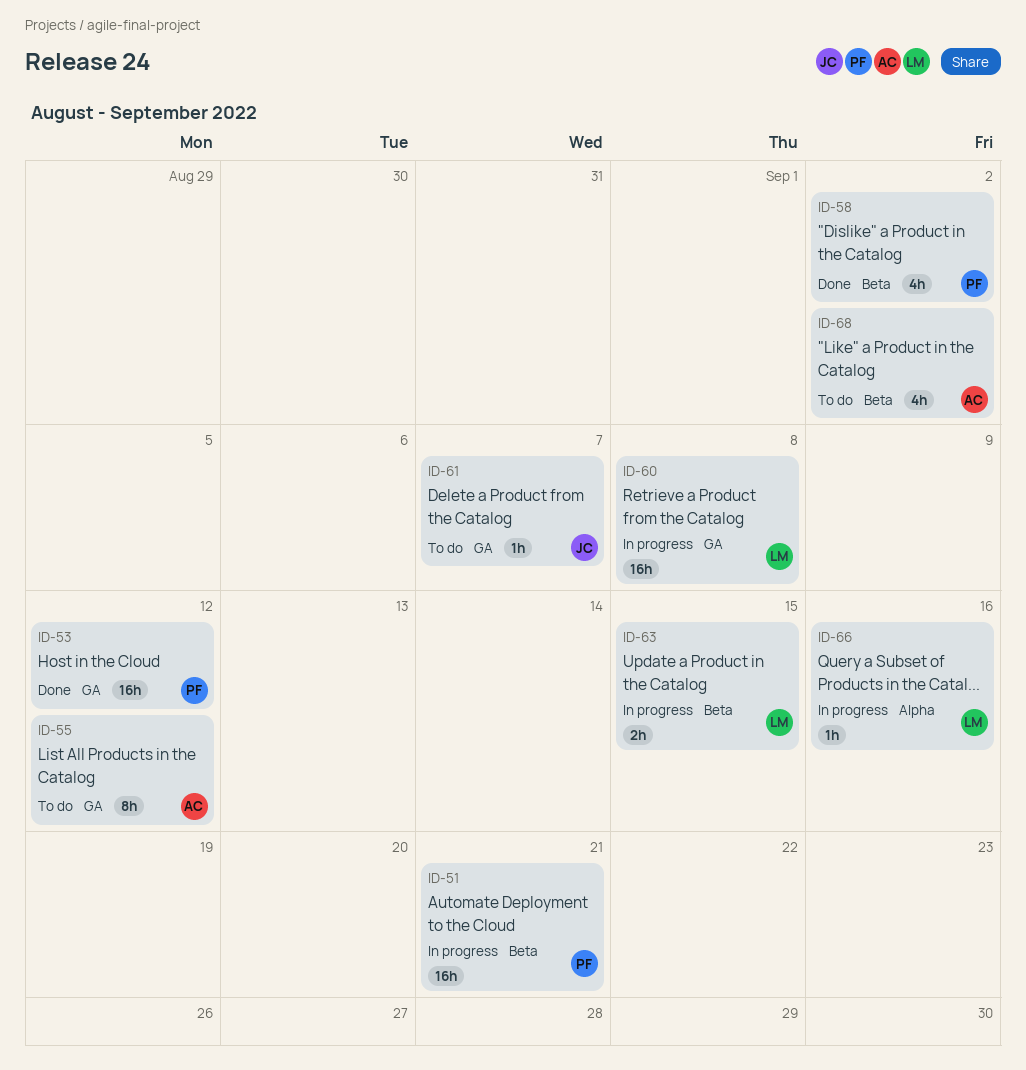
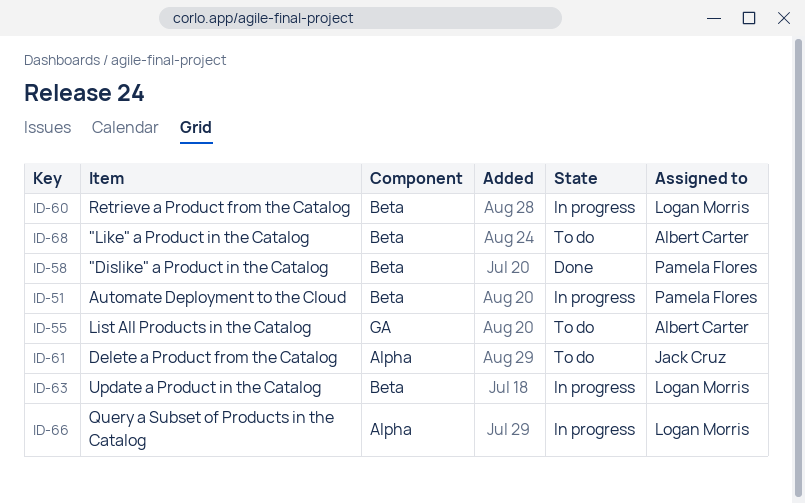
ID-53: present -> none
ID-60, label: GA -> Beta
ID-61, label: GA -> Alpha

